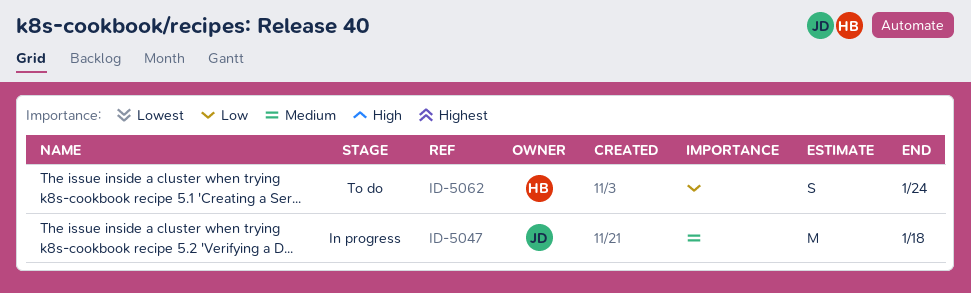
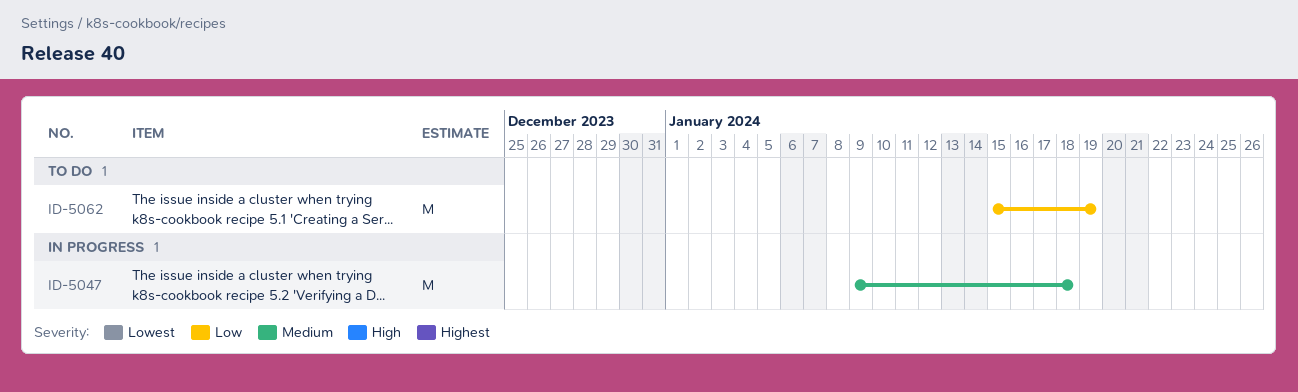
ID-5062, estimate: S -> M
ID-5062, due: Jan 24 -> Jan 19

